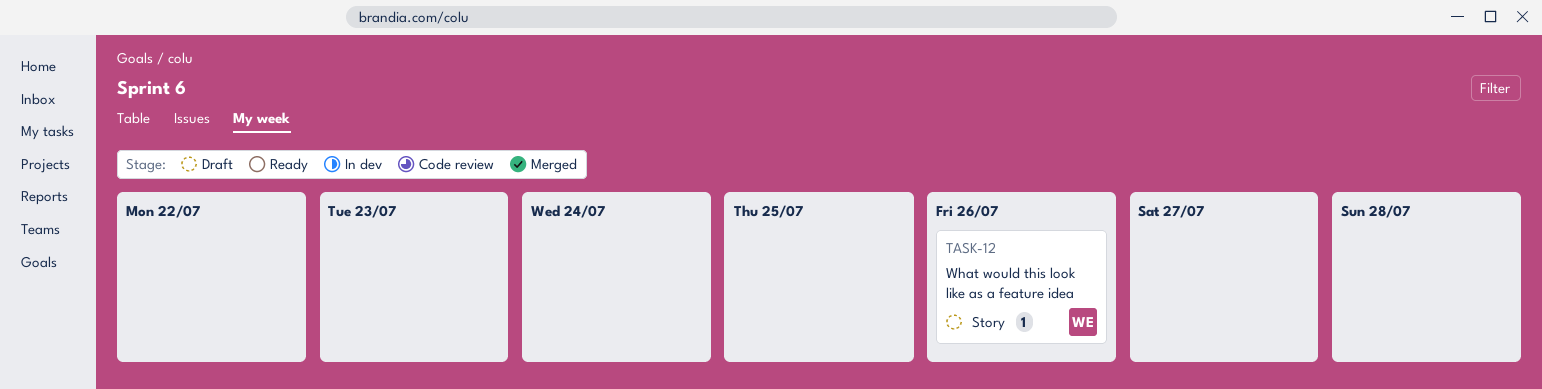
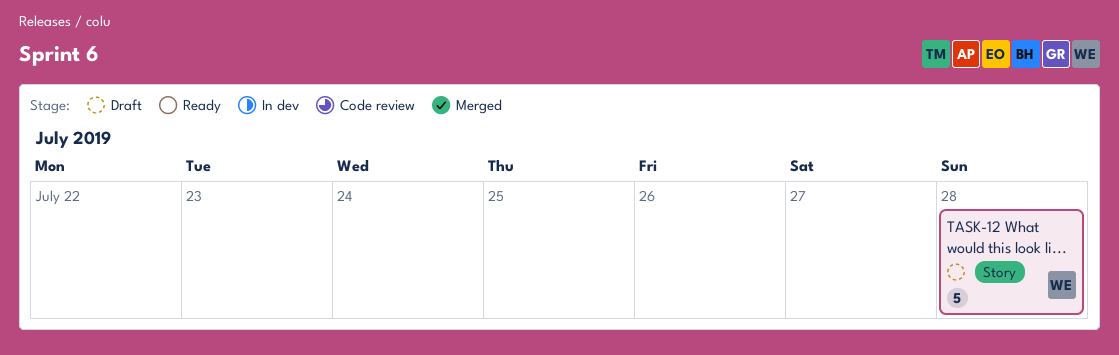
TASK-12, estimate: 1 -> 5
TASK-12, due: Jul 26 -> Jul 28

